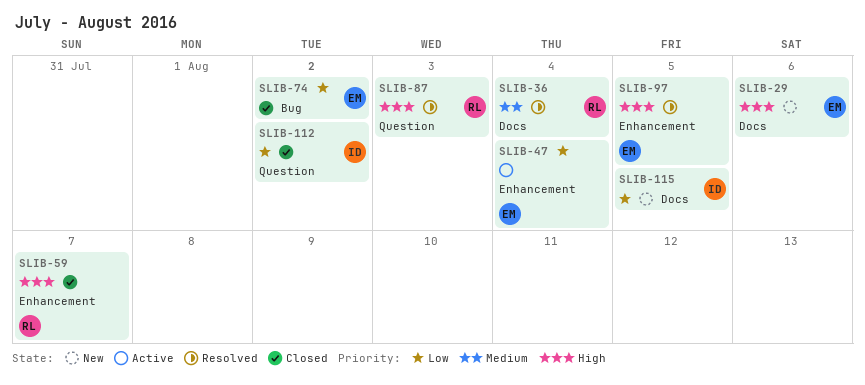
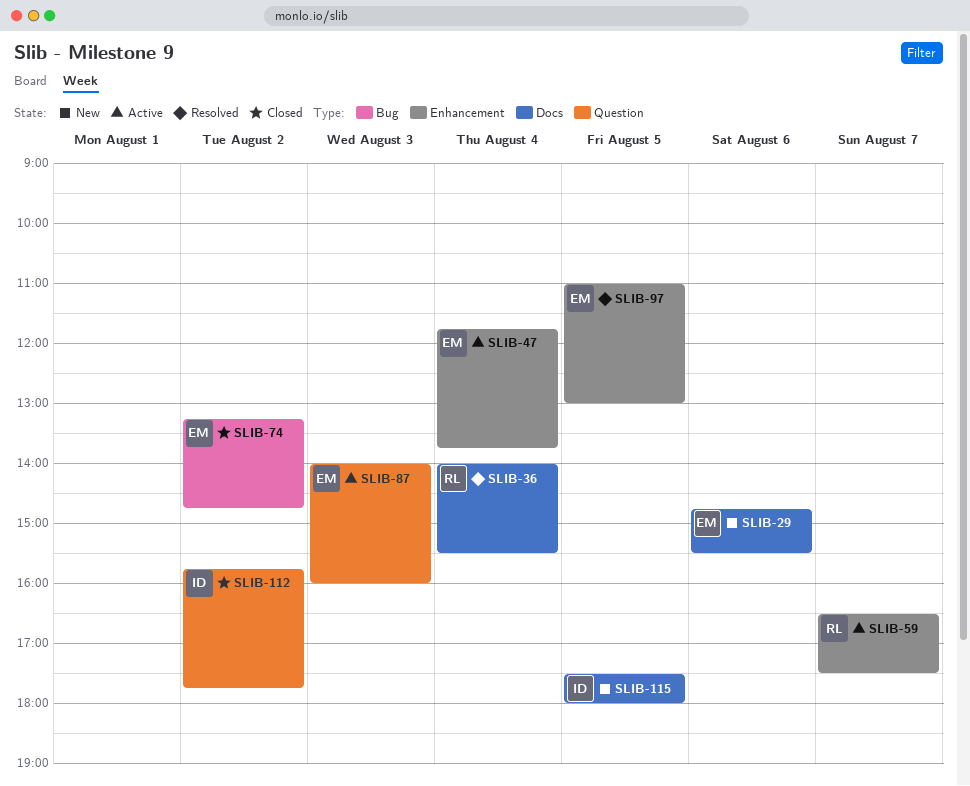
SLIB-59, status: Closed -> Active
SLIB-87, status: Resolved -> Active
SLIB-87, owner: RL -> EM

